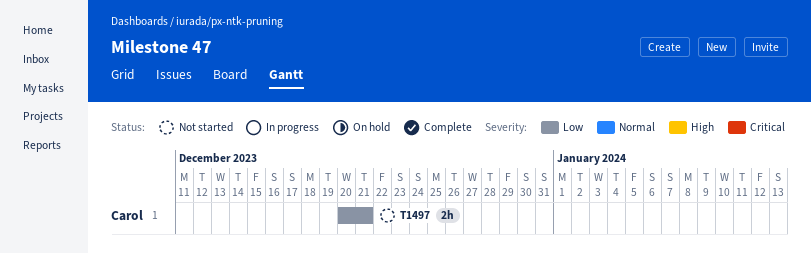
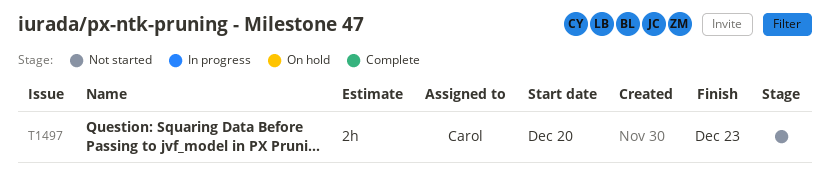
T1497, due: Dec 21 -> Dec 23

